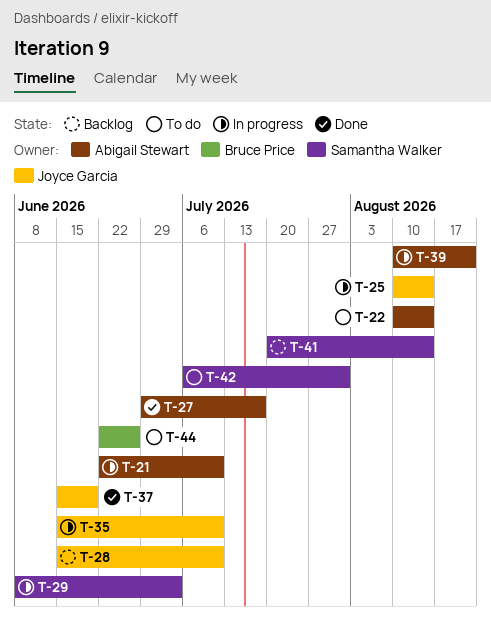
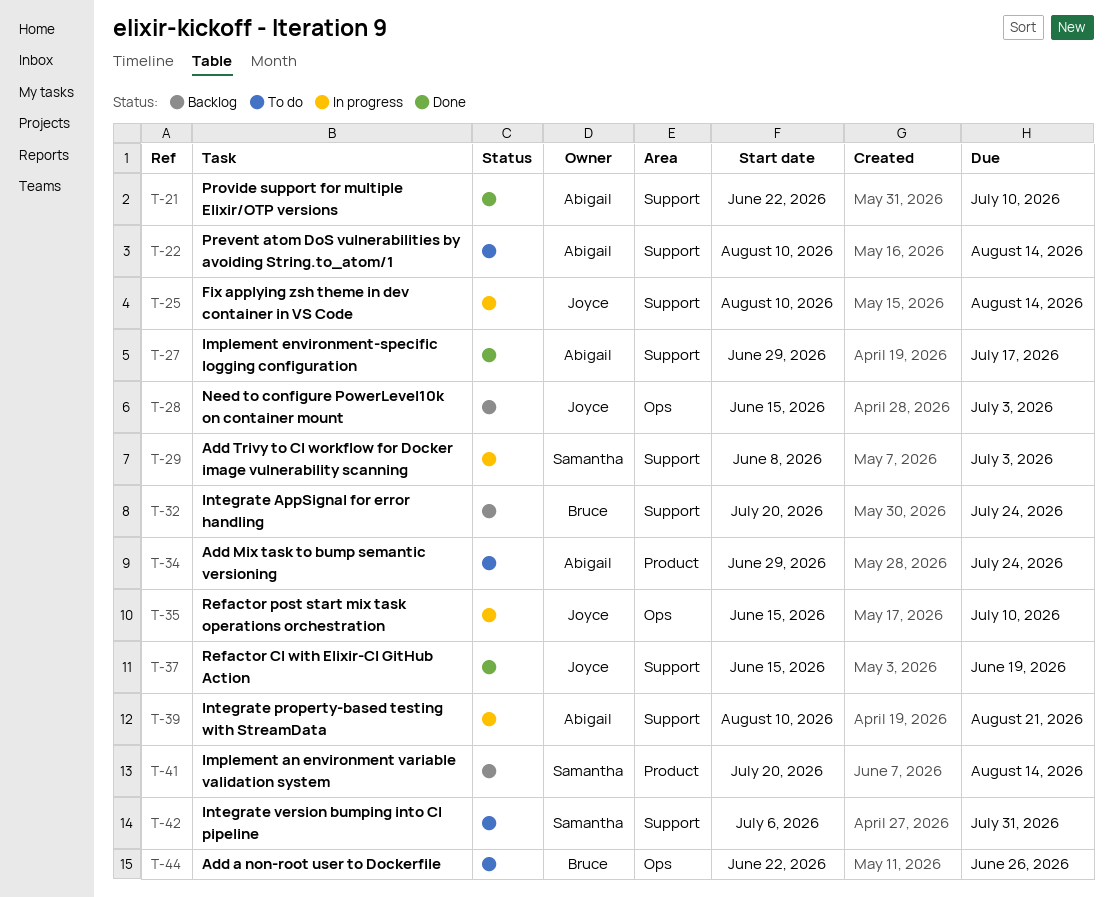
T-21, status: In progress -> Done
T-28, due: Jul 10 -> Jul 3
T-32: none -> present
T-34: none -> present

